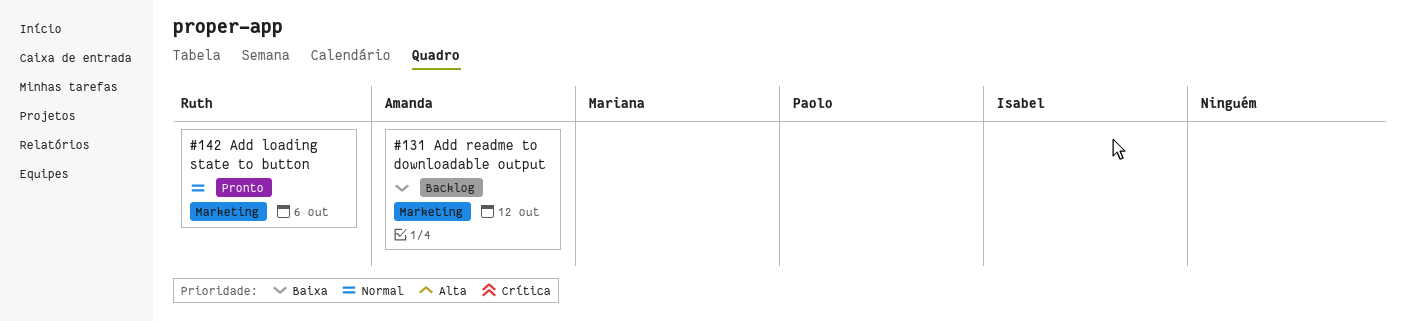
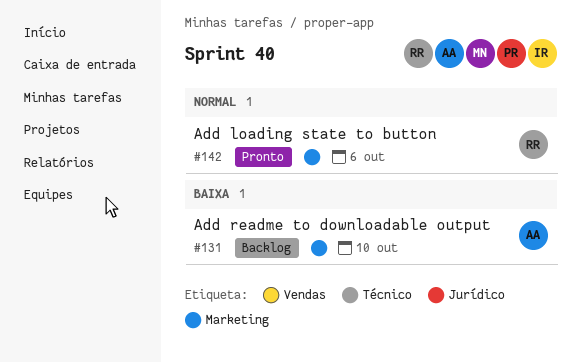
#131, due: Oct 12 -> Oct 10

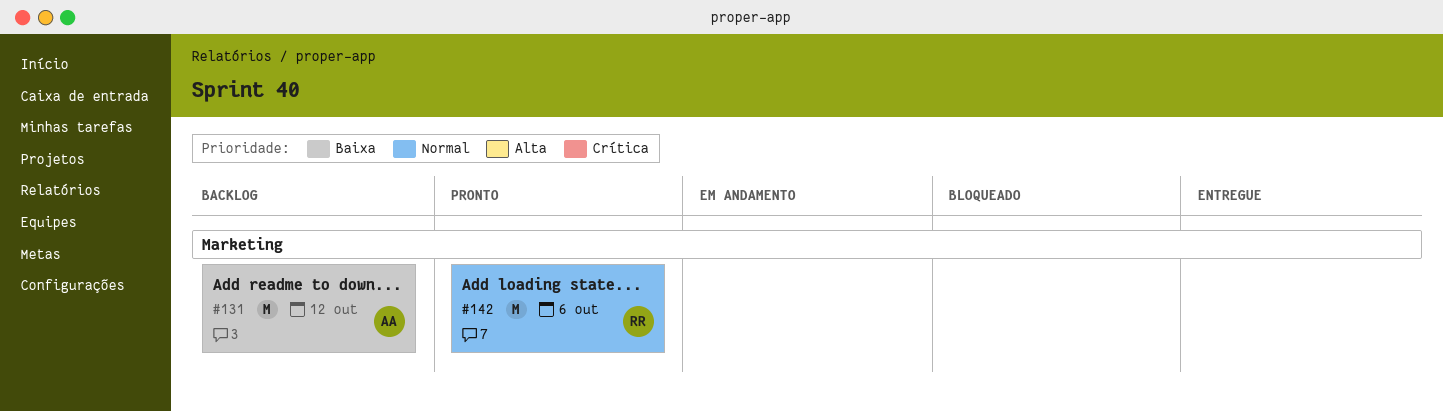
#131, due: Oct 10 -> Oct 12

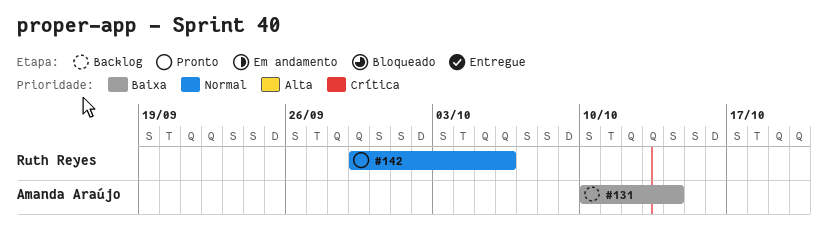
#131, due: Oct 12 -> Oct 14

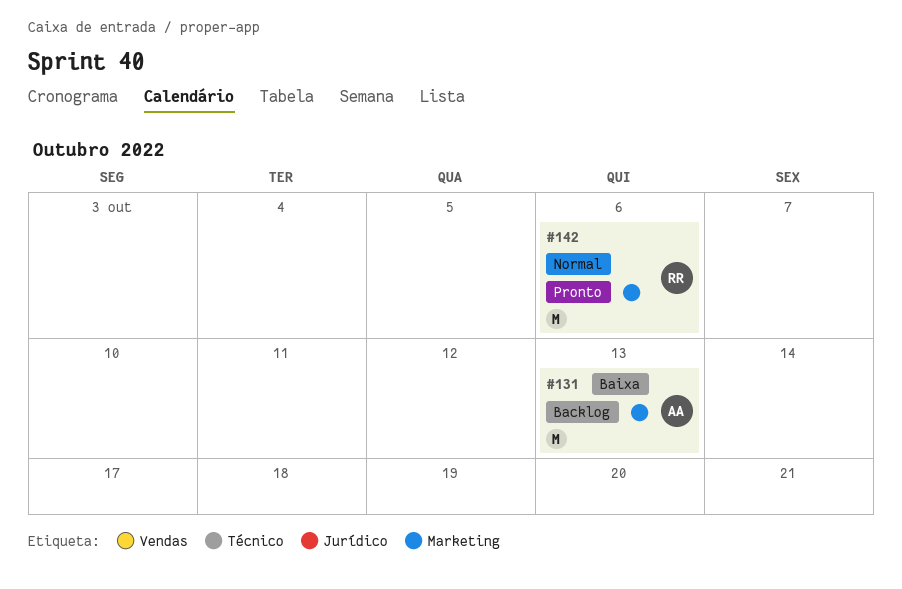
#131, due: Oct 14 -> Oct 13

